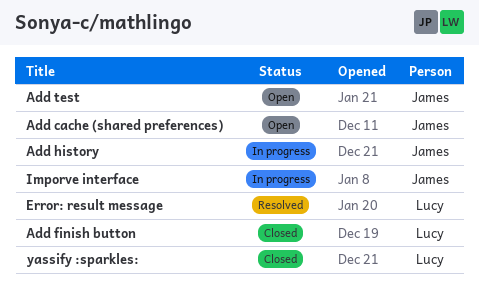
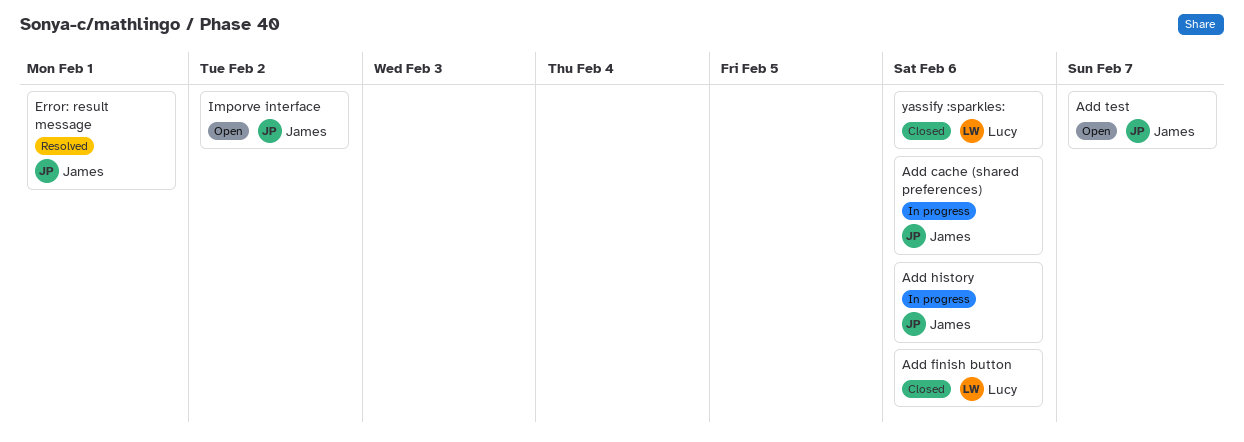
Add cache (shared preferences), status: Open -> In progress
Error: result message, owner: Lucy -> James
Imporve interface, status: In progress -> Open

